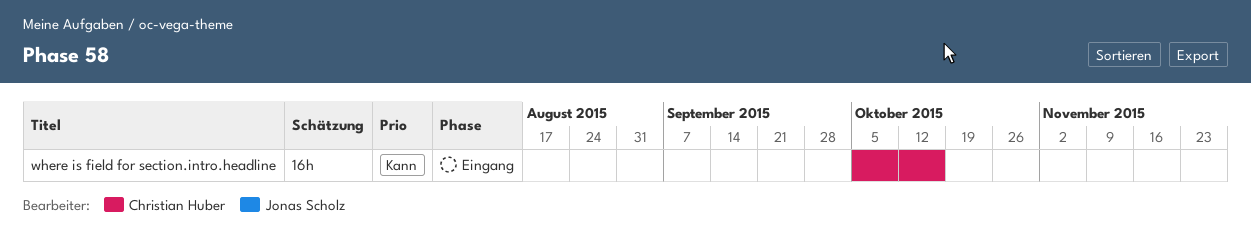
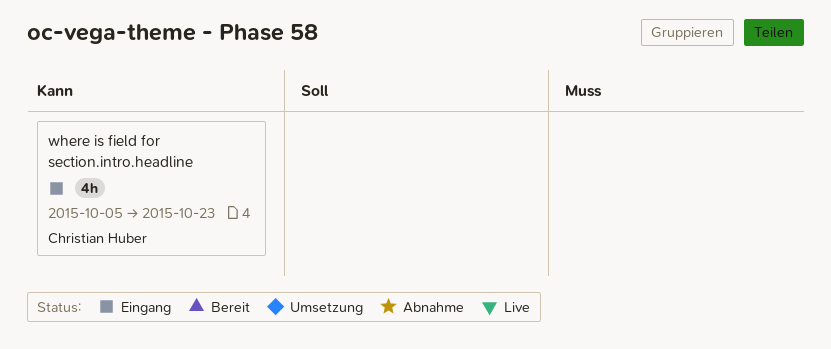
where is field for section.intro.headline, estimate: 16h -> 4h
where is field for section.intro.headline, due: Oct 16 -> Oct 23

